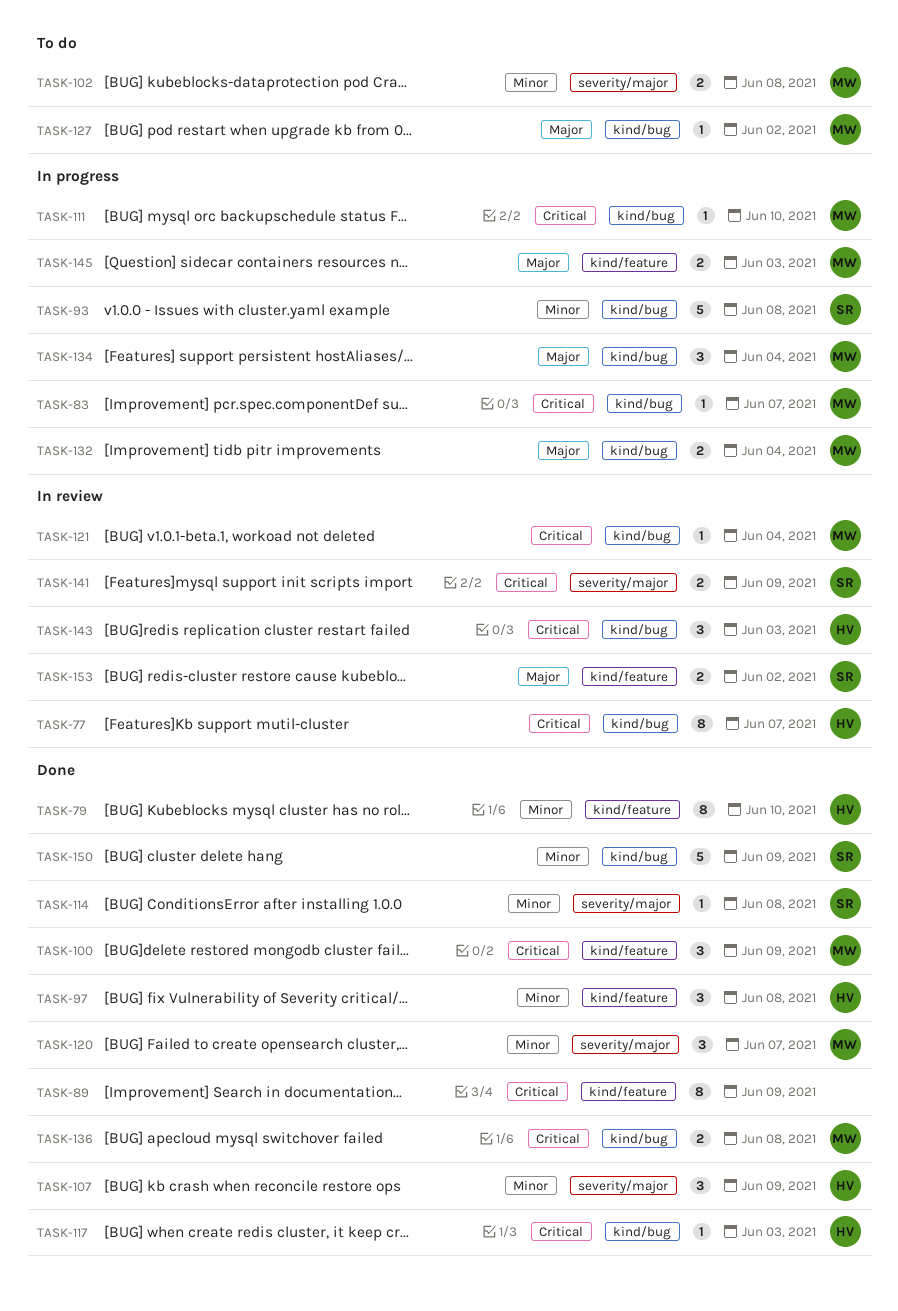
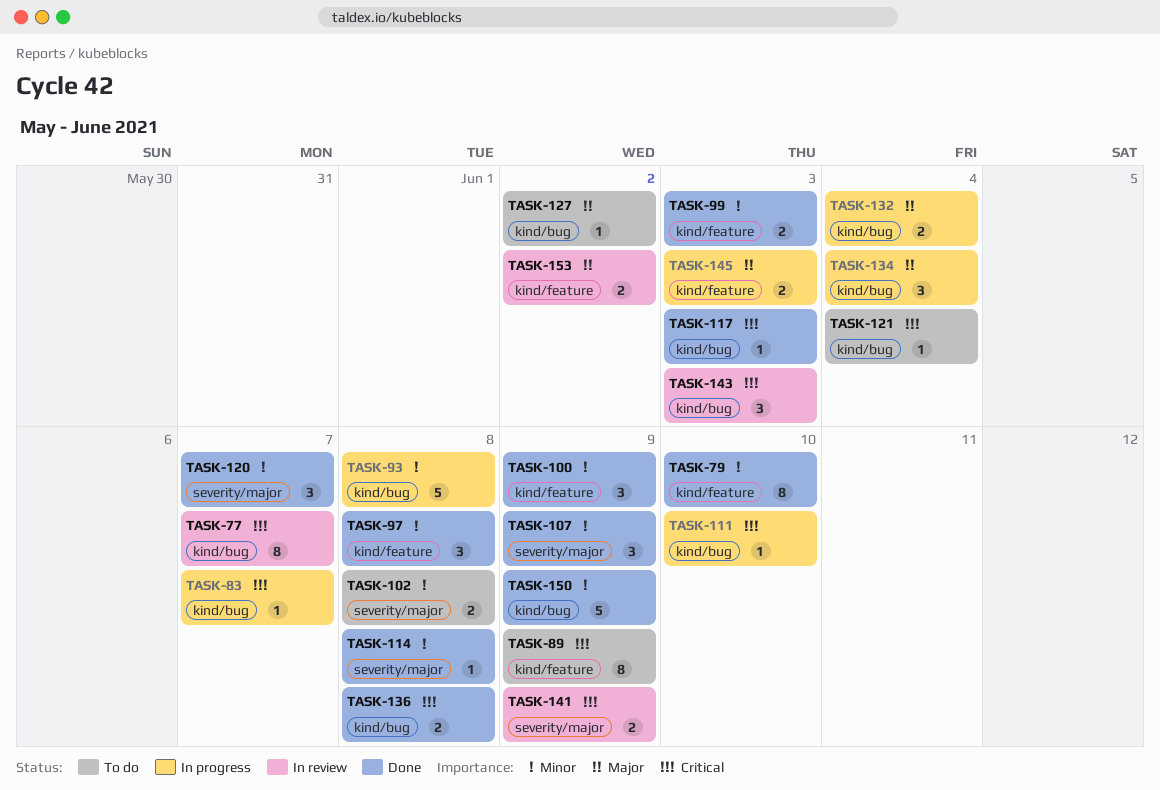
TASK-89, status: Done -> To do
TASK-99: none -> present
TASK-100, priority: Critical -> Minor
TASK-121, status: In review -> To do

